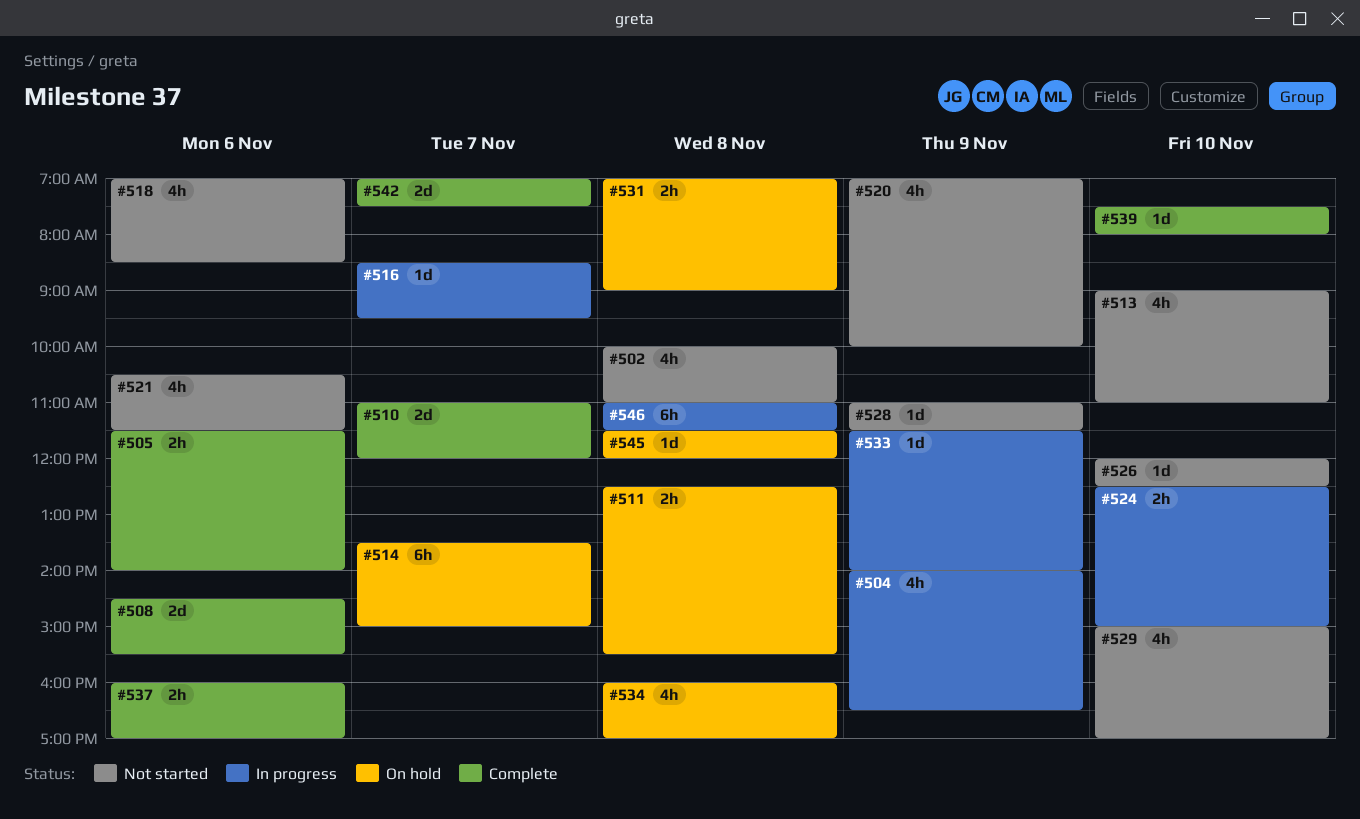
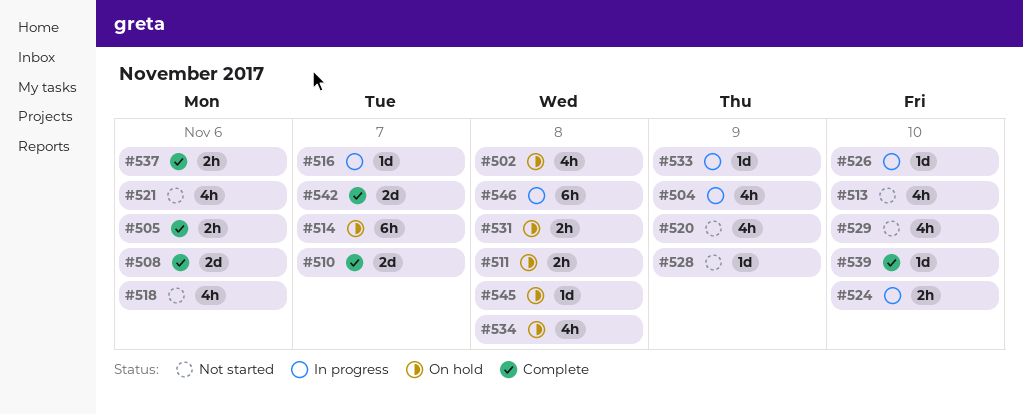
#502, status: Not started -> On hold
#526, status: Not started -> In progress

